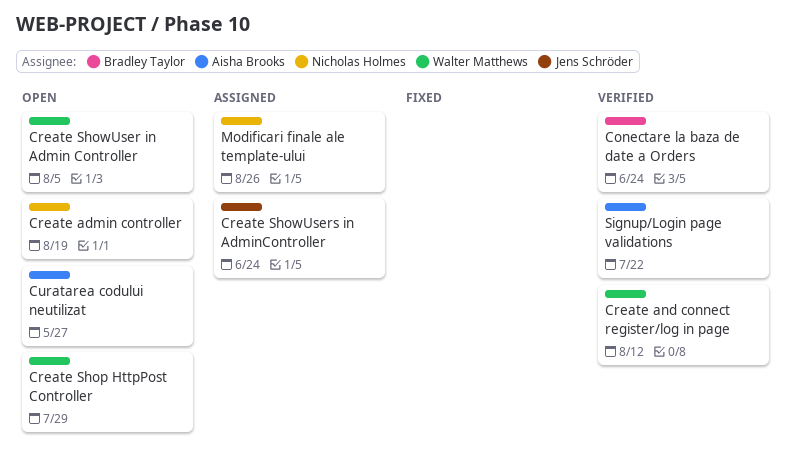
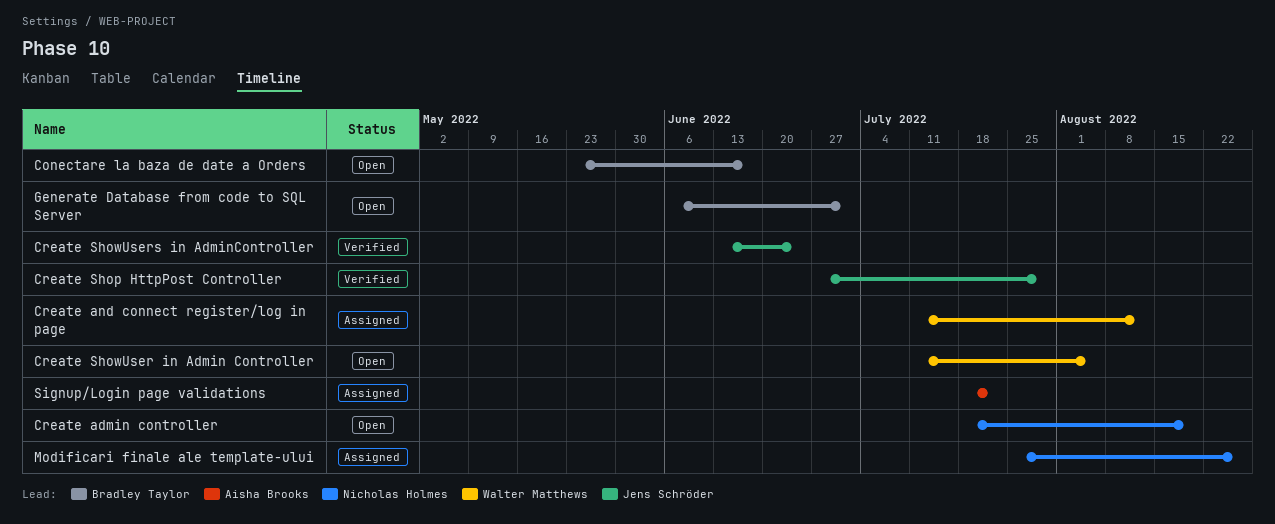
Conectare la baza de date a Orders, status: Verified -> Open
Conectare la baza de date a Orders, due: Jun 24 -> Jun 17
Create and connect register/log in page, status: Verified -> Assigned
Create Shop HttpPost Controller, status: Open -> Verified
Create Shop HttpPost Controller, owner: Walter Matthews -> Jens Schröder
Create ShowUsers in AdminController, status: Assigned -> Verified
Curatarea codului neutilizat: present -> none
Generate Database from code to SQL Server: none -> present
Signup/Login page validations, status: Verified -> Assigned

